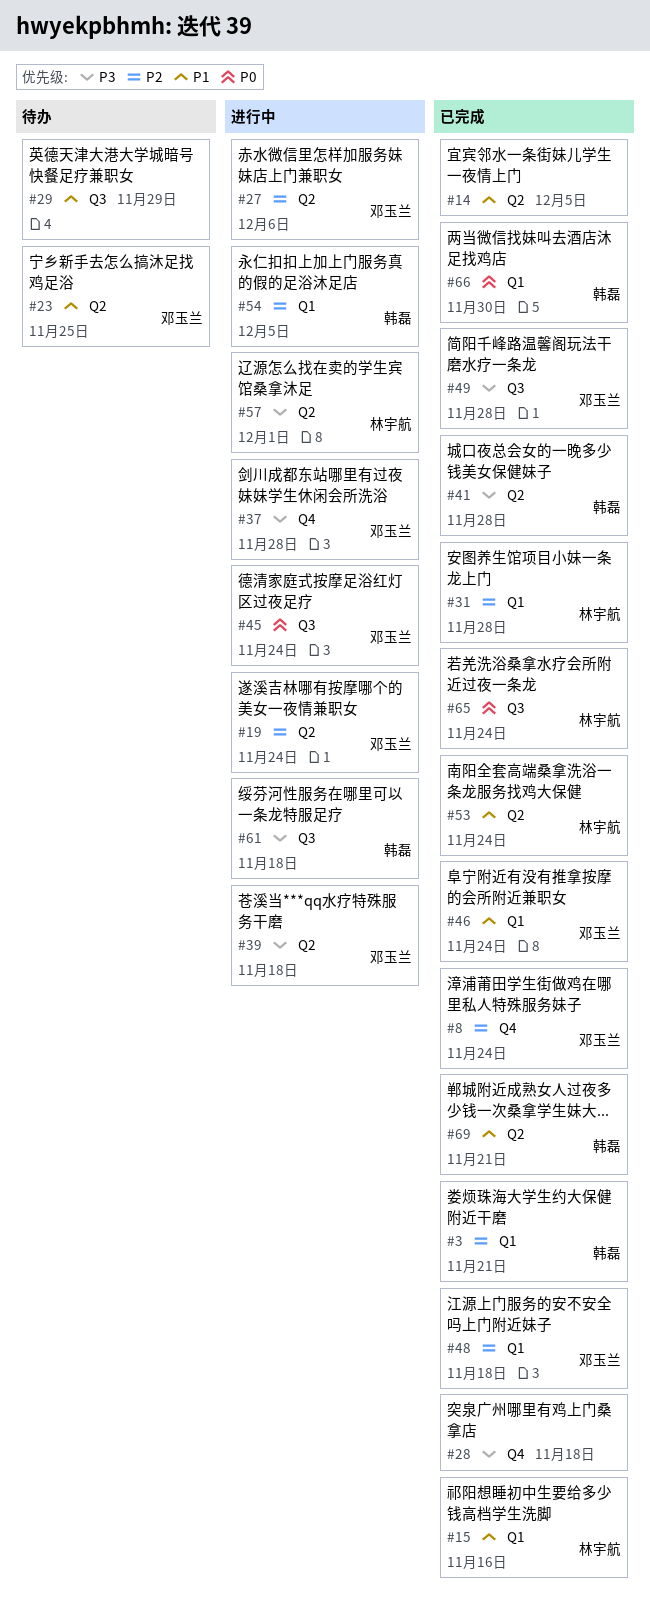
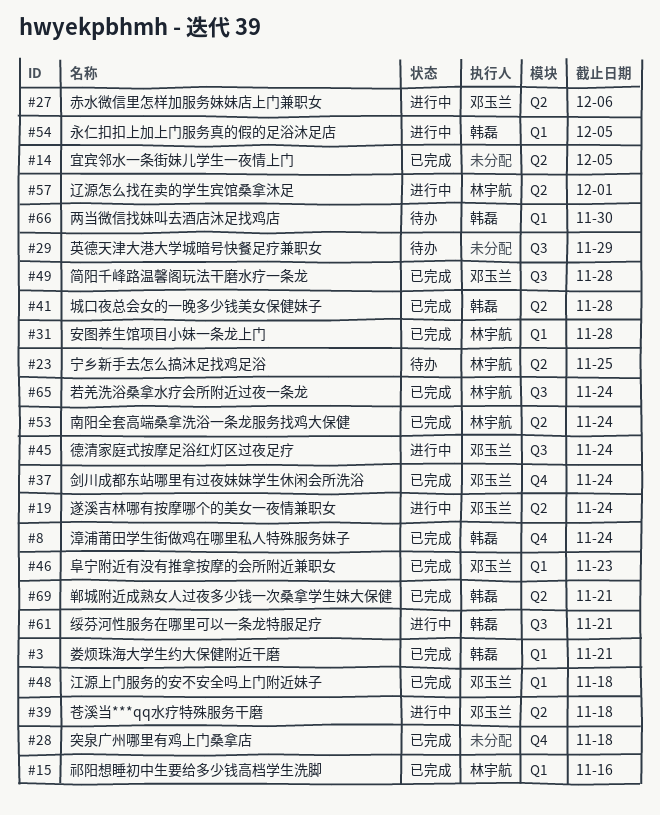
#8, owner: 邓玉兰 -> 韩磊
#23, owner: 邓玉兰 -> 林宇航
#37, status: 进行中 -> 已完成
#37, due: Nov 28 -> Nov 24
#46, due: Nov 24 -> Nov 23
#61, due: Nov 18 -> Nov 21
#66, status: 已完成 -> 待办

